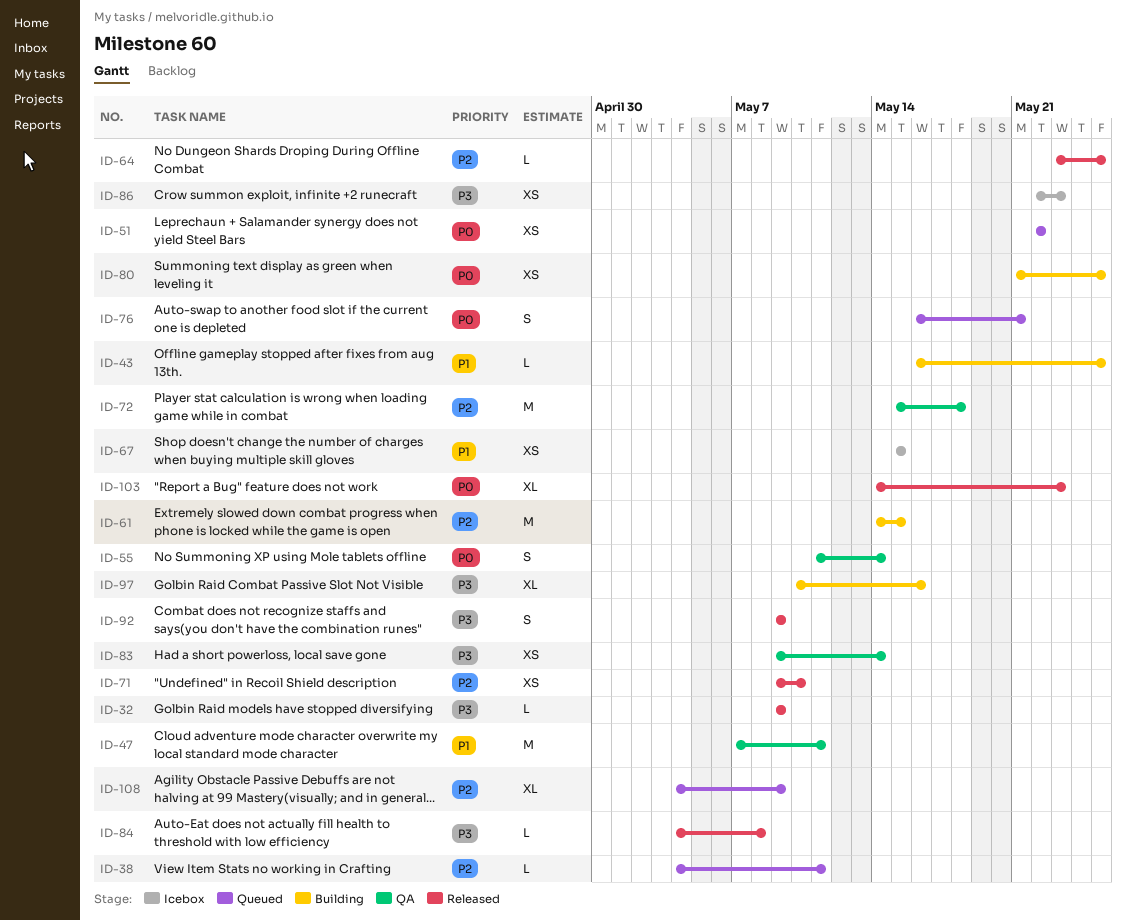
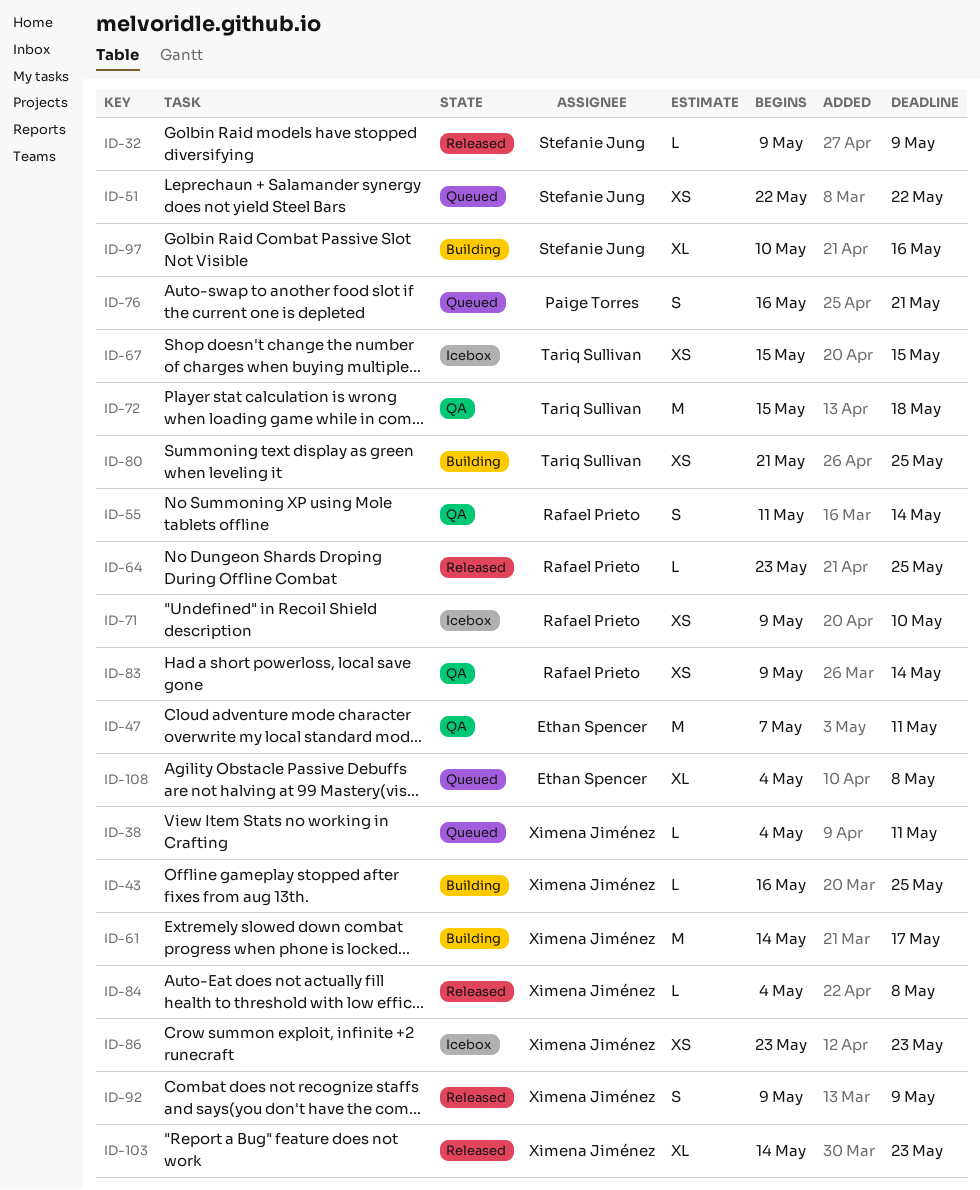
ID-61, due: May 15 -> May 17
ID-71, status: Released -> Icebox
ID-86, start: May 22 -> May 23
ID-108, due: May 9 -> May 8

